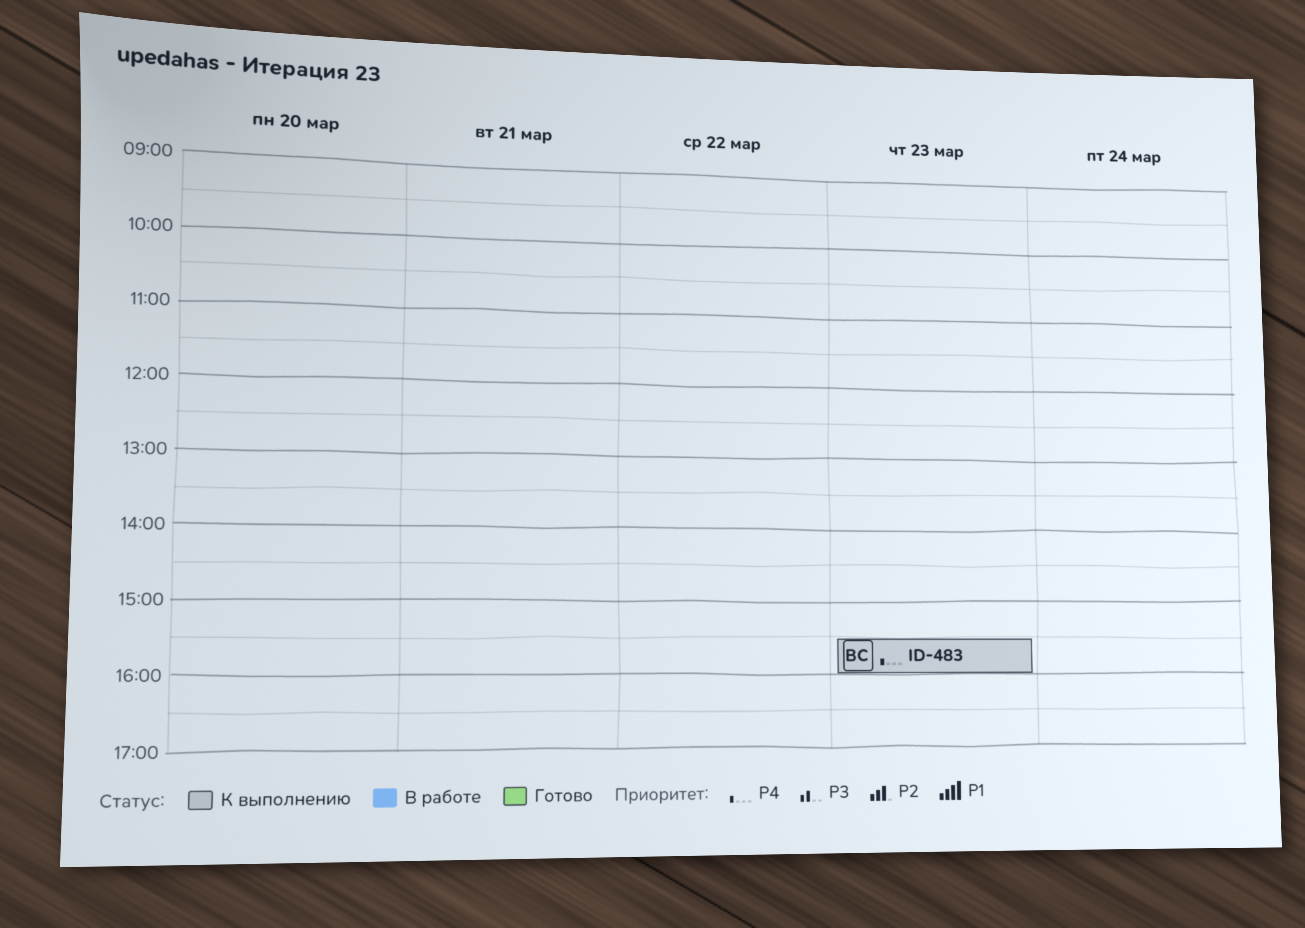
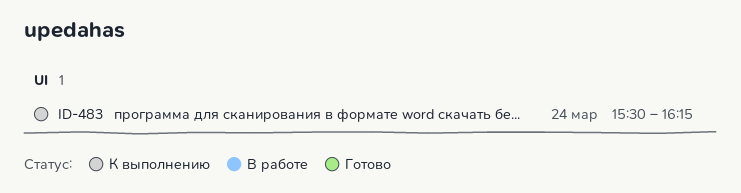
ID-483, day: Mar 23 -> Mar 24
ID-483, ends: 16:00 -> 16:15

